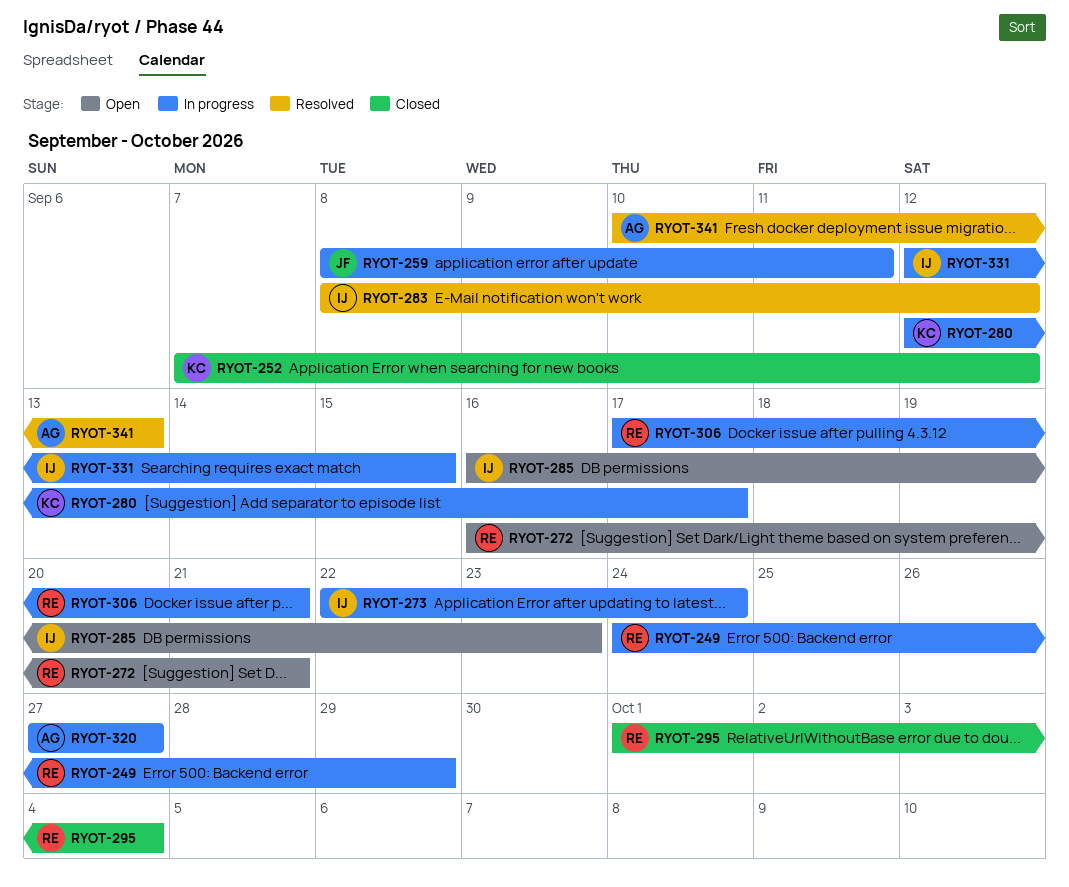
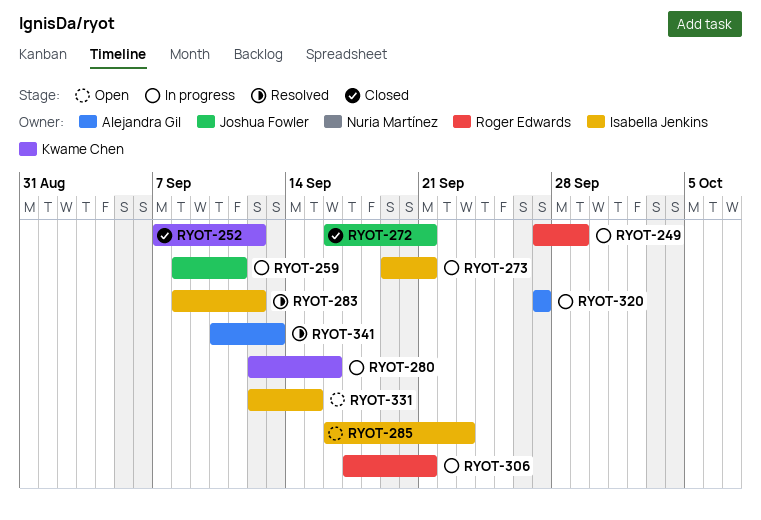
RYOT-249, start: Sep 24 -> Sep 27
RYOT-272, status: Open -> Closed
RYOT-272, owner: Roger Edwards -> Joshua Fowler
RYOT-273, start: Sep 22 -> Sep 19
RYOT-273, due: Sep 24 -> Sep 21
RYOT-280, due: Sep 17 -> Sep 16
RYOT-295: present -> none
RYOT-331, status: In progress -> Open

